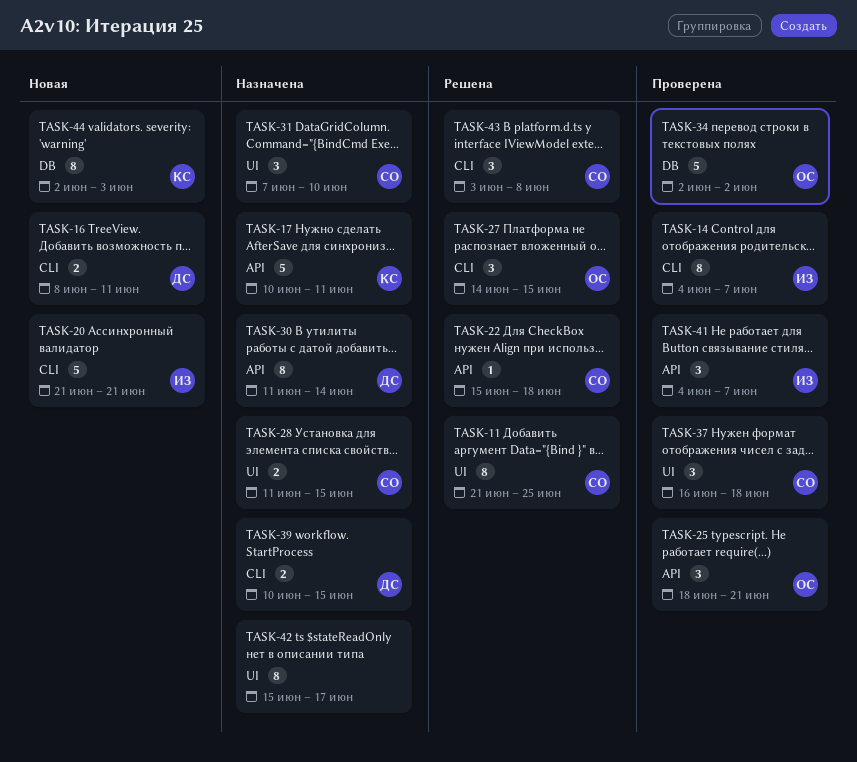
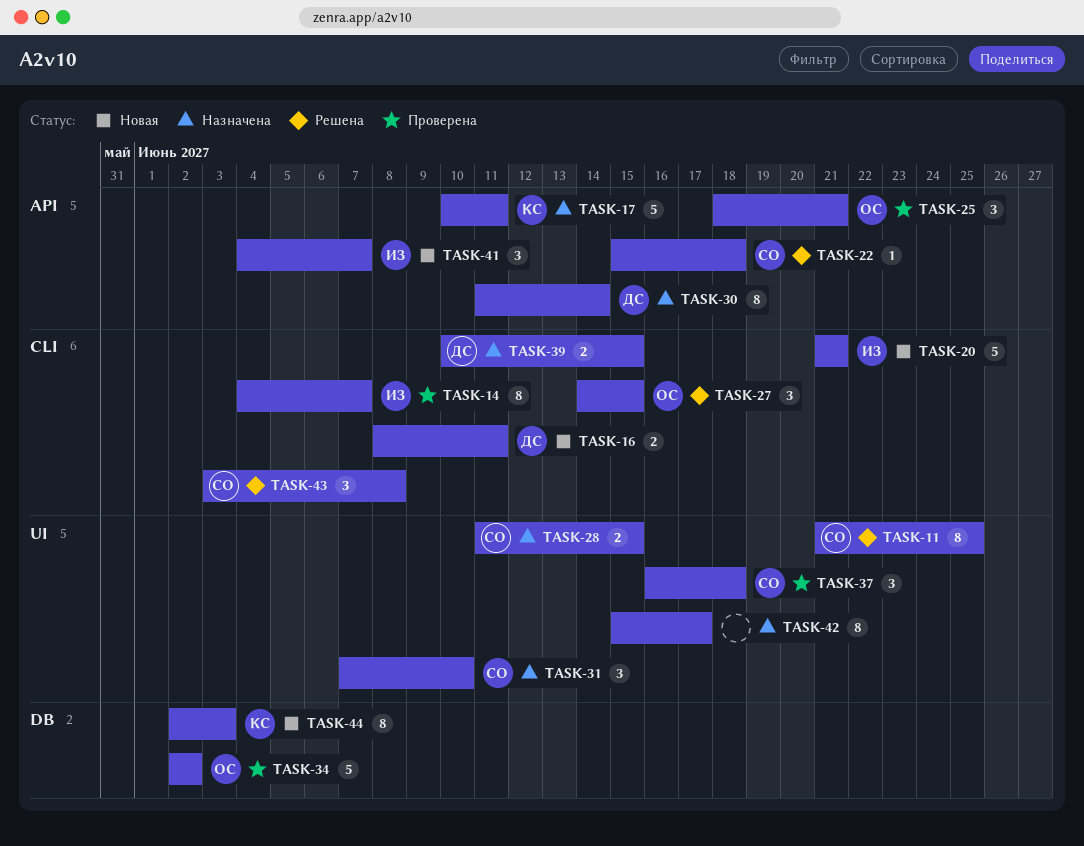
TASK-41, status: Проверена -> Новая

